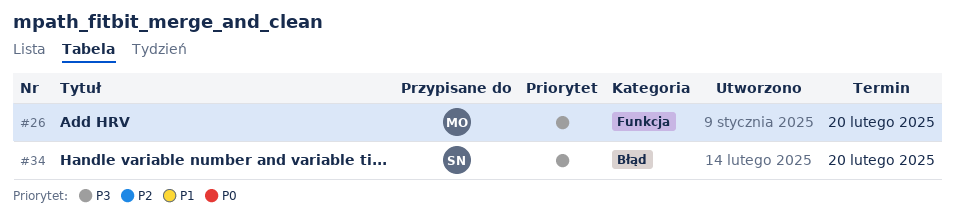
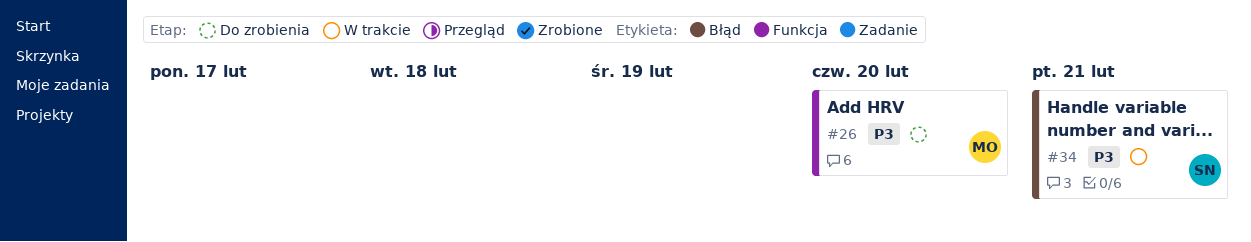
#34, due: Feb 20 -> Feb 21

